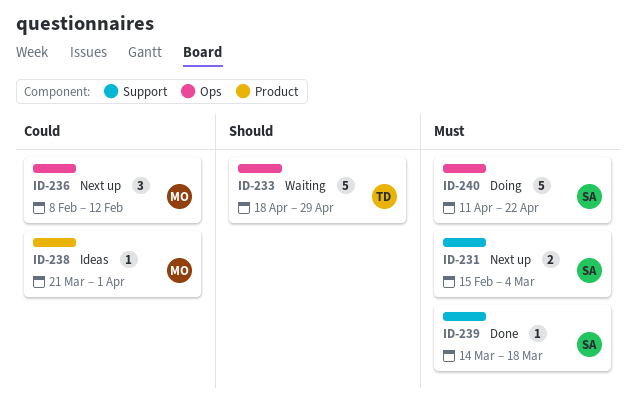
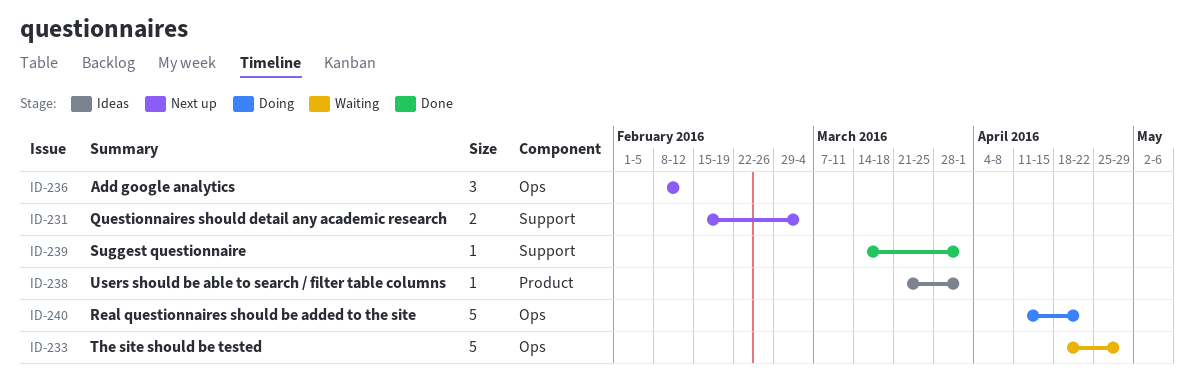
ID-239, due: Mar 18 -> Apr 1

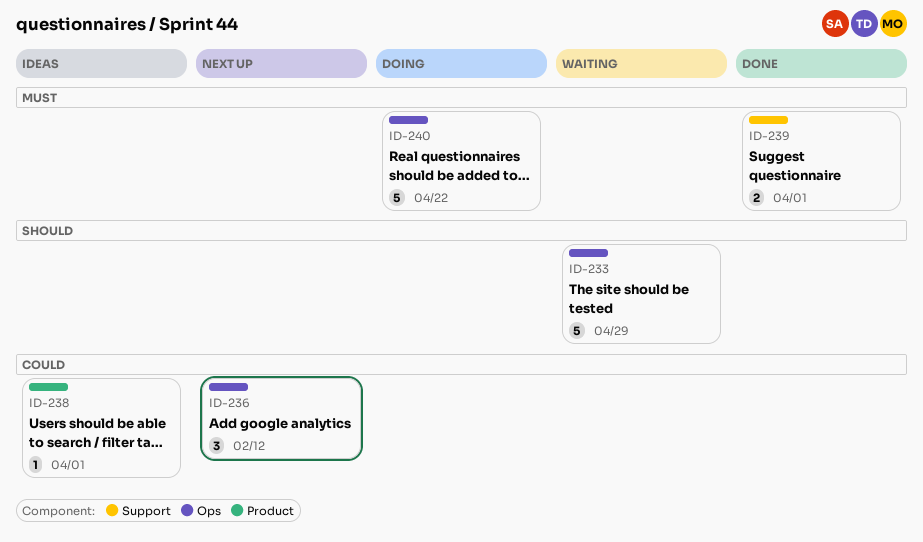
ID-231: present -> none
ID-239, estimate: 1 -> 2

